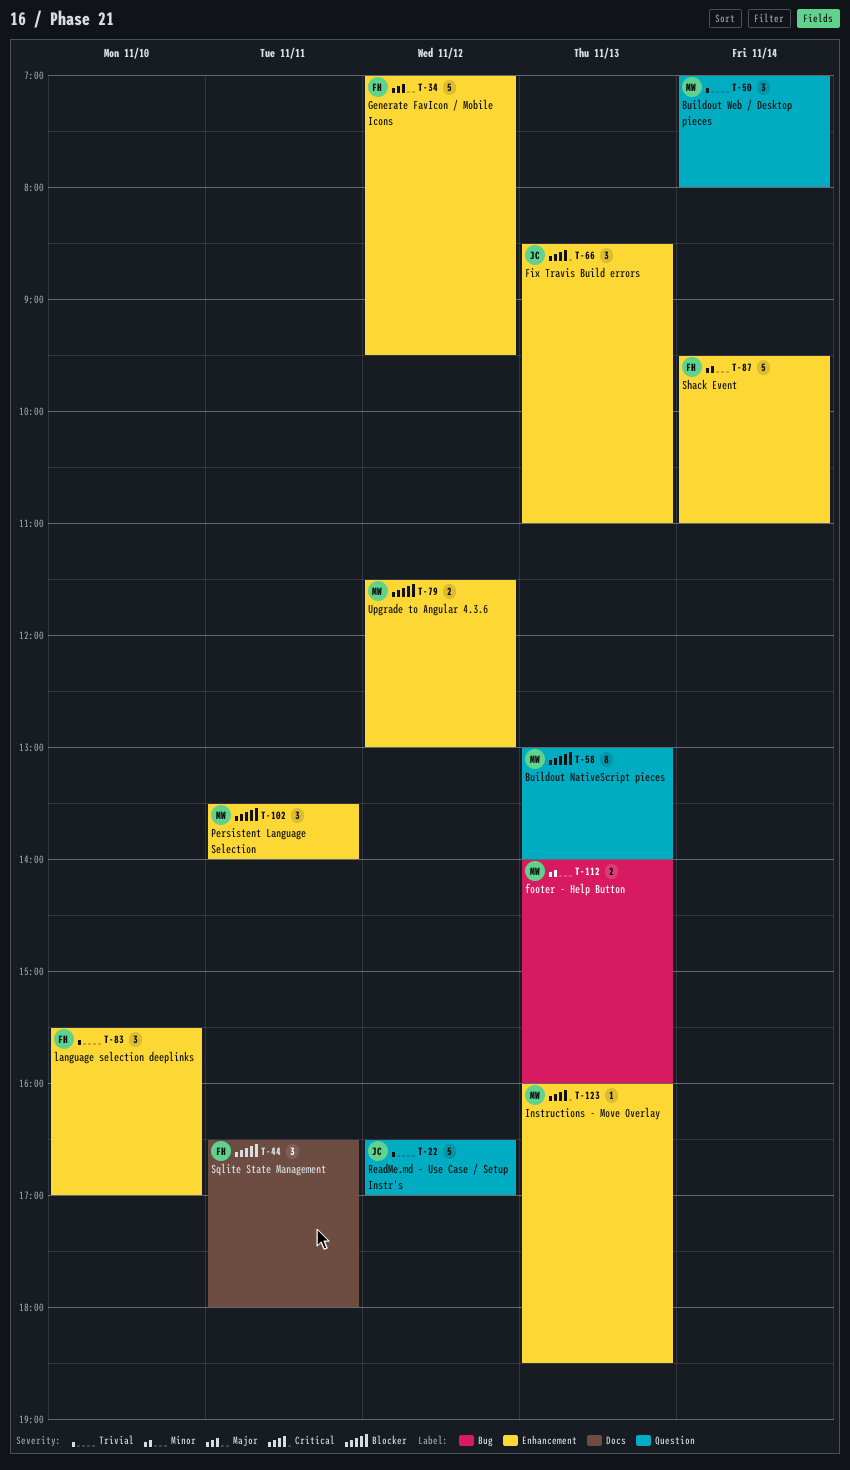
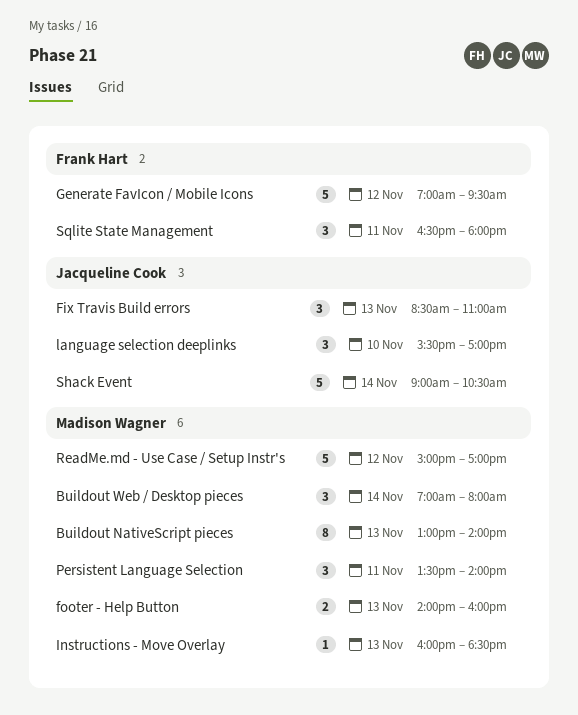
language selection deeplinks, owner: Frank Hart -> Jacqueline Cook
ReadMe.md - Use Case / Setup Instr's, owner: Jacqueline Cook -> Madison Wagner
ReadMe.md - Use Case / Setup Instr's, begins: 16:30 -> 15:00
Shack Event, owner: Frank Hart -> Jacqueline Cook
Shack Event, begins: 09:30 -> 09:00
Shack Event, ends: 11:00 -> 10:30
Upgrade to Angular 4.3.6: present -> none

